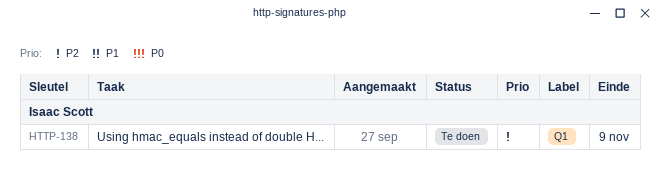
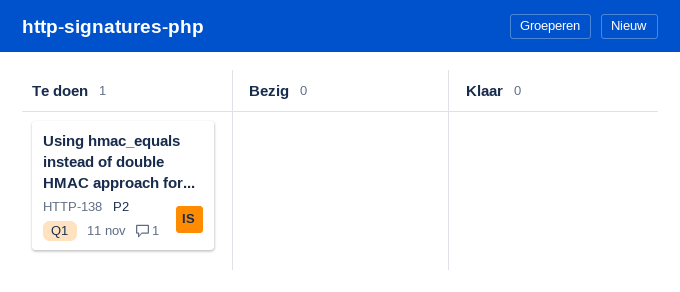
HTTP-138, due: Nov 9 -> Nov 11

